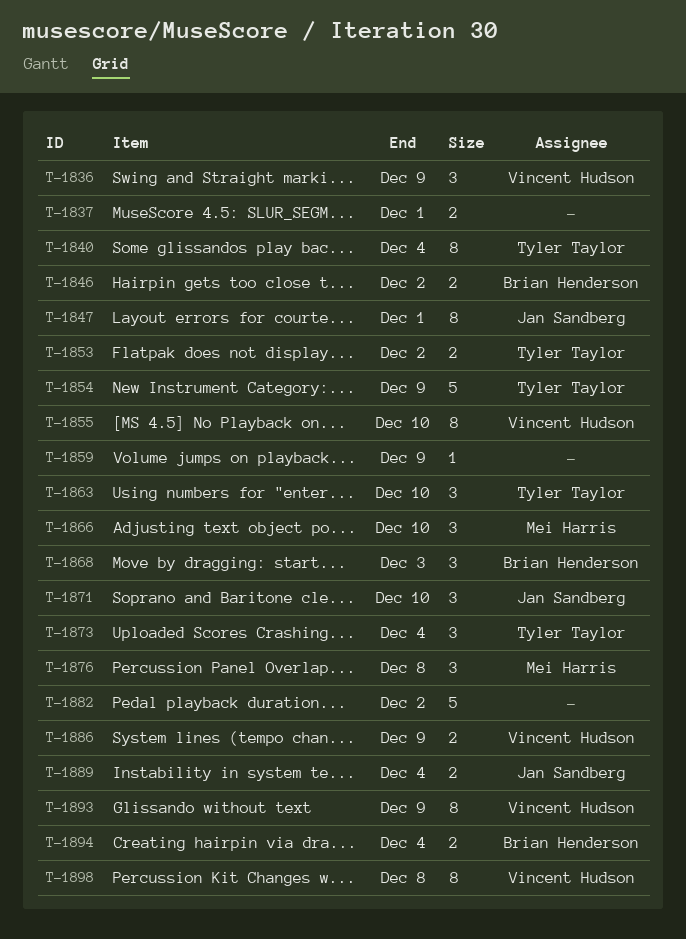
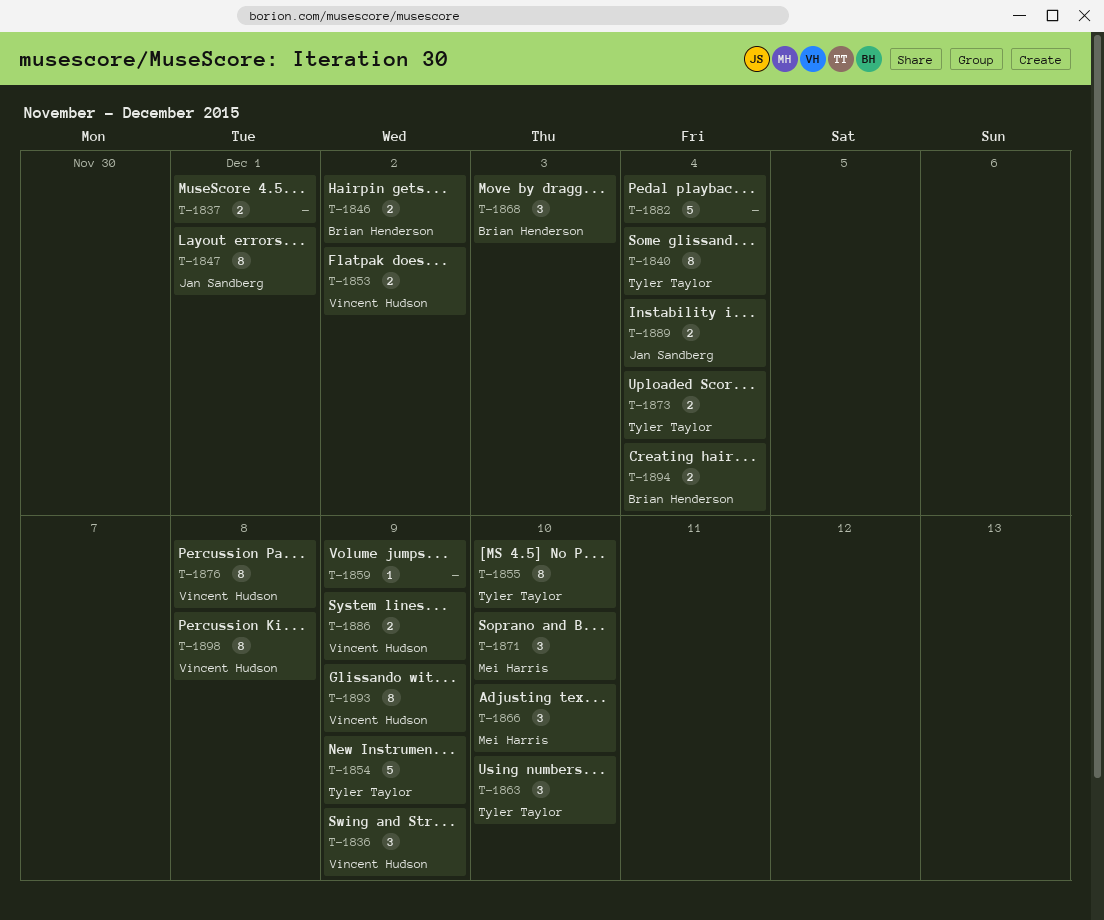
T-1853, owner: Tyler Taylor -> Vincent Hudson
T-1855, owner: Vincent Hudson -> Tyler Taylor
T-1871, owner: Jan Sandberg -> Mei Harris
T-1873, estimate: 3 -> 2
T-1876, owner: Mei Harris -> Vincent Hudson
T-1876, estimate: 3 -> 8
T-1882, due: Dec 2 -> Dec 4

